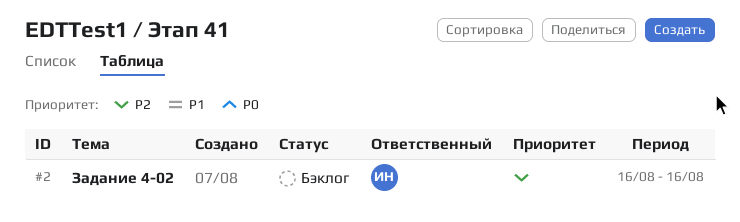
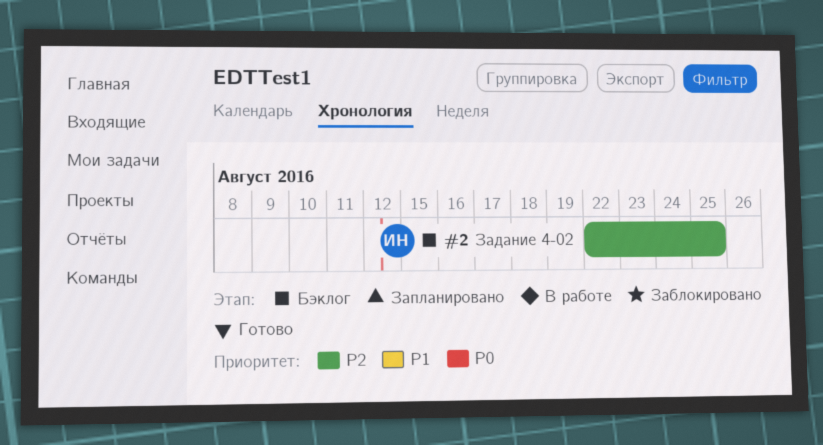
#2, start: Aug 16 -> Aug 22
#2, due: Aug 16 -> Aug 25

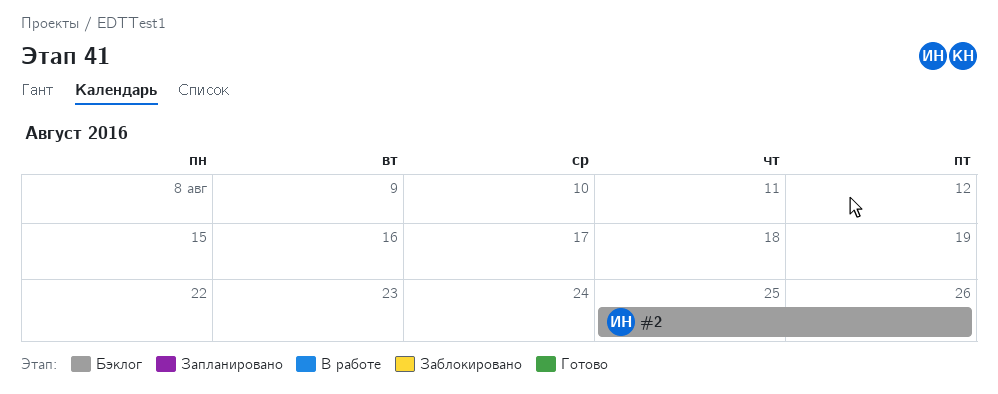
#2, start: Aug 22 -> Aug 25
#2, due: Aug 25 -> Aug 26

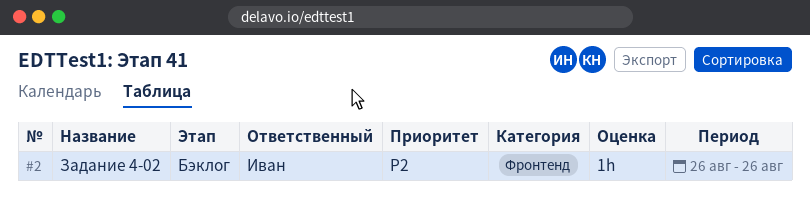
#2, start: Aug 25 -> Aug 26

